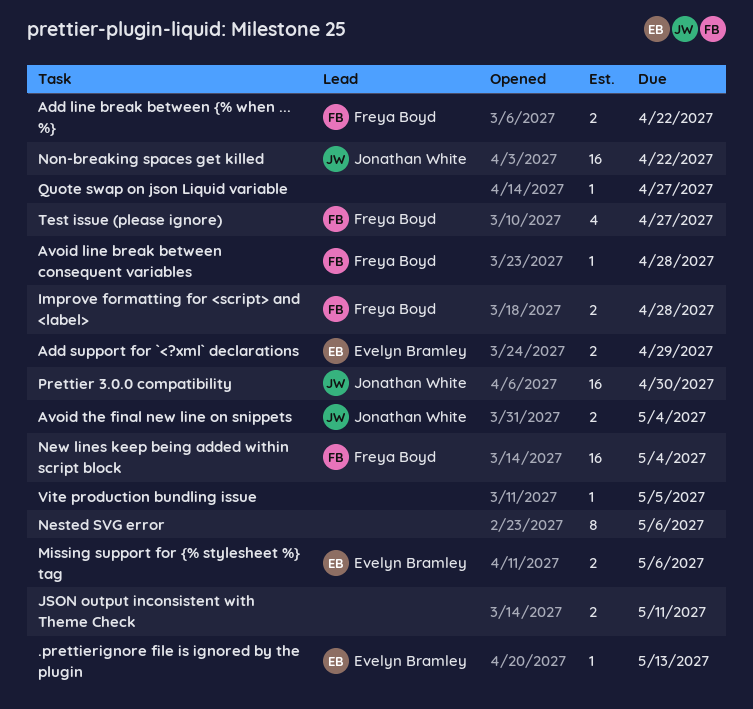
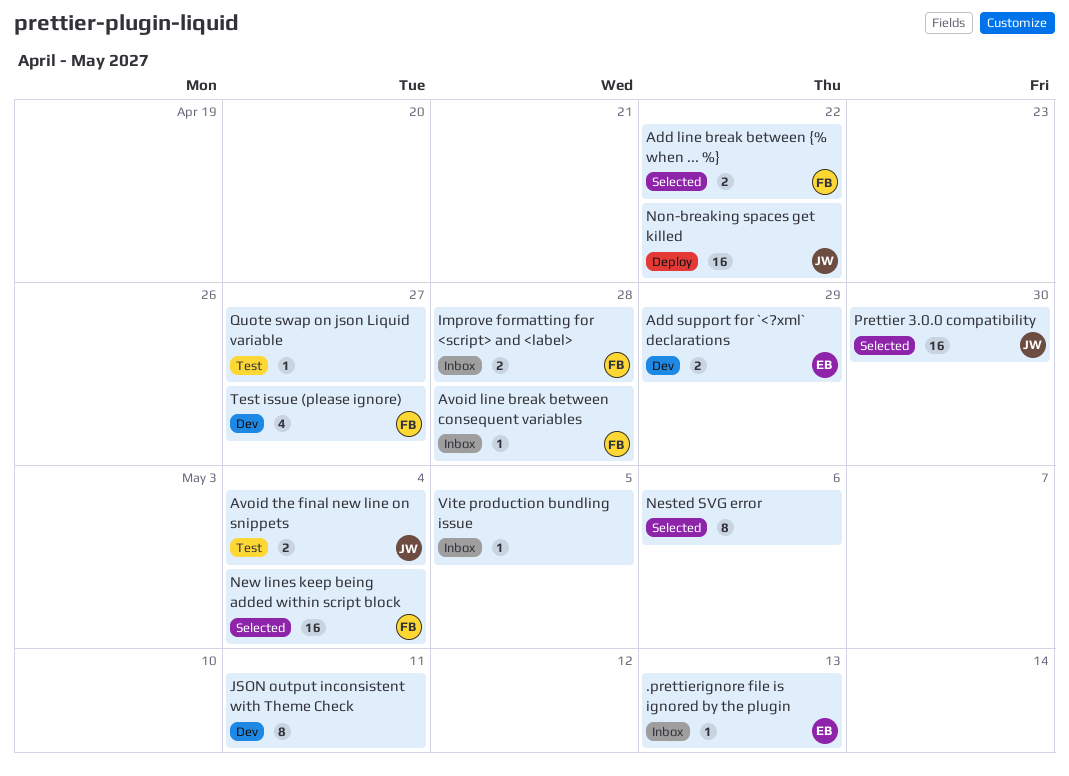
JSON output inconsistent with Theme Check, estimate: 2 -> 8
Missing support for {% stylesheet %} tag: present -> none

